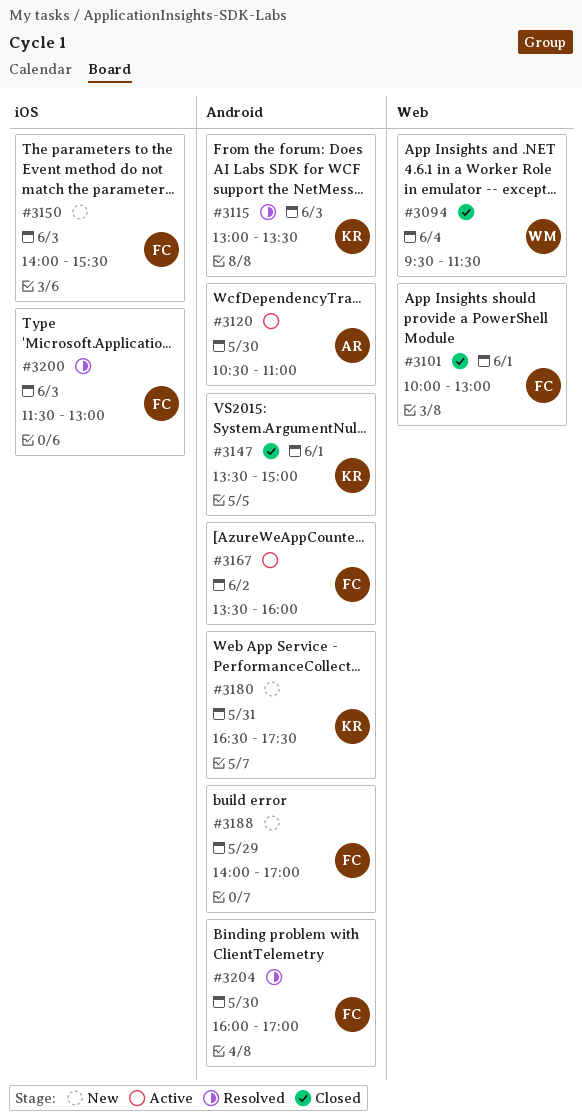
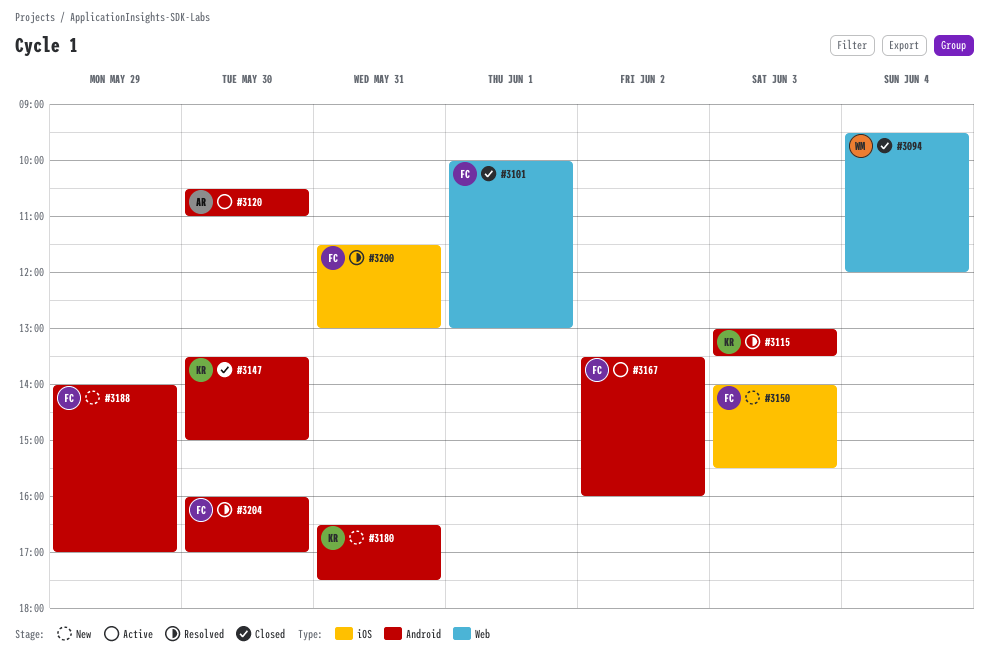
#3094, ends: 11:30 -> 12:00
#3147, day: Jun 1 -> May 30
#3200, day: Jun 3 -> May 31

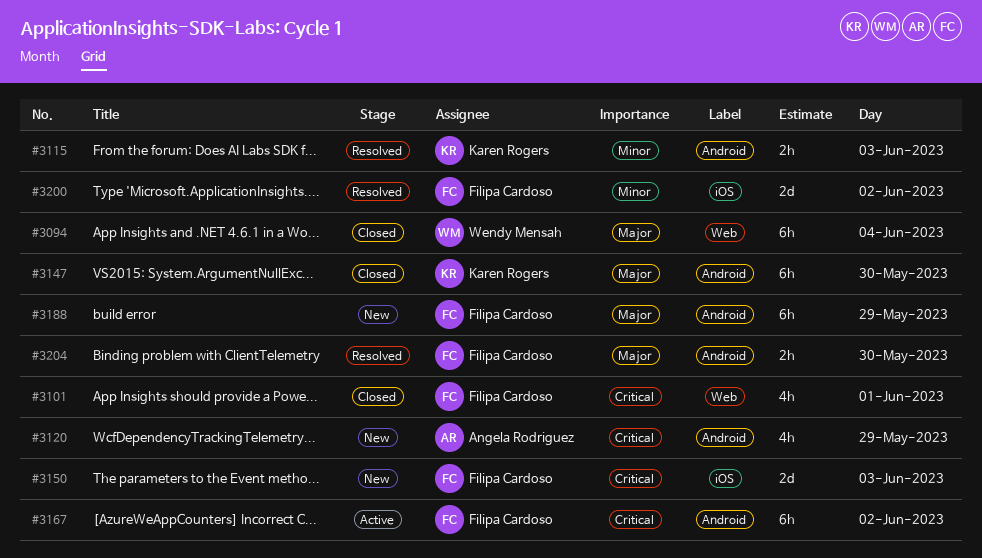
#3120, status: Active -> New
#3120, day: May 30 -> May 29
#3180: present -> none
#3200, day: May 31 -> Jun 2

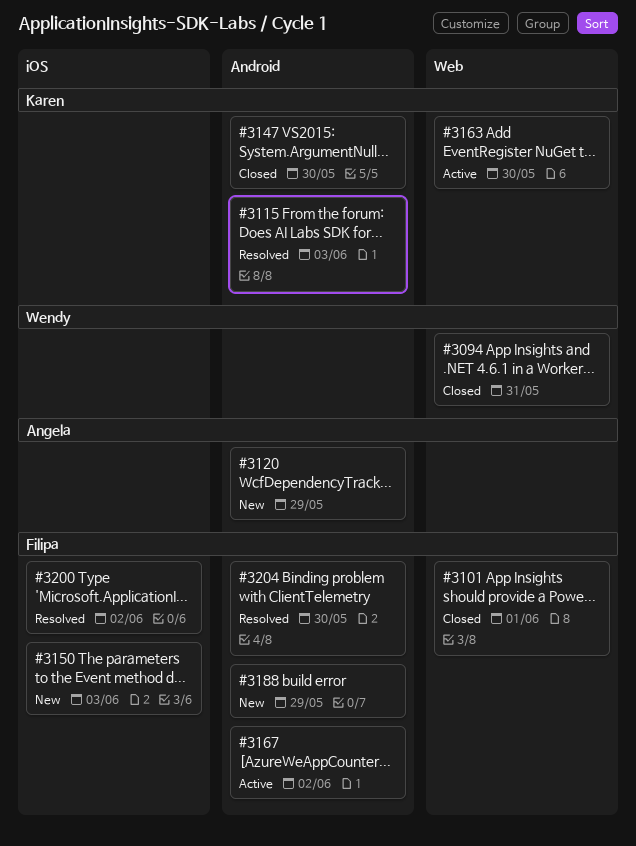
#3094, day: Jun 4 -> May 31
#3163: none -> present

